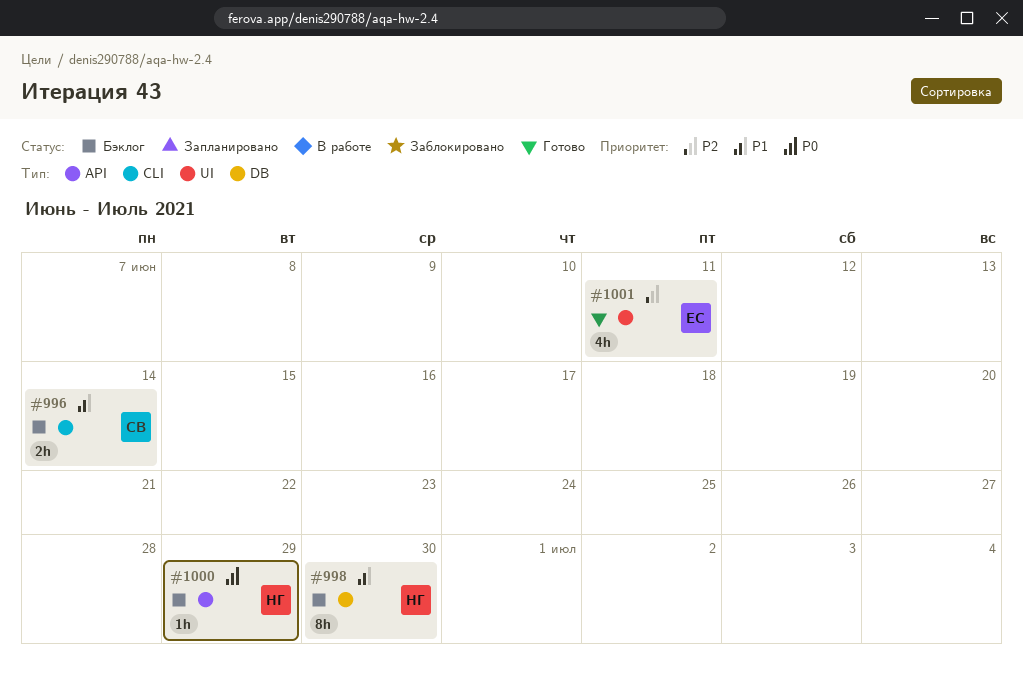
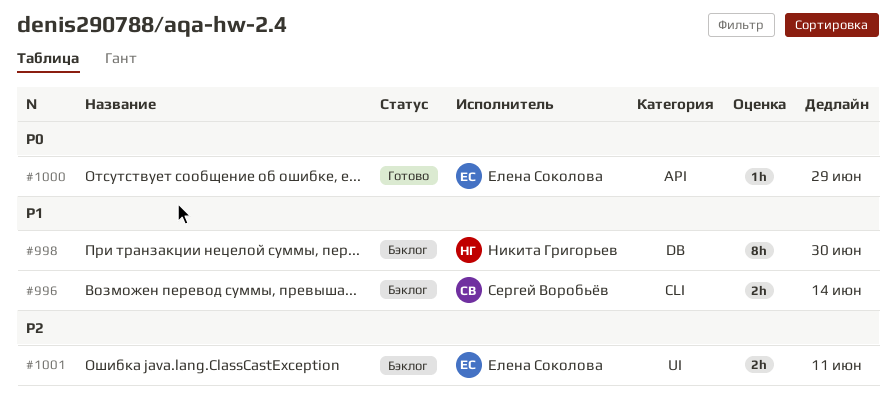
#1000, status: Бэклог -> Готово
#1000, owner: Никита Григорьев -> Елена Соколова
#1001, status: Готово -> Бэклог
#1001, estimate: 4h -> 2h

